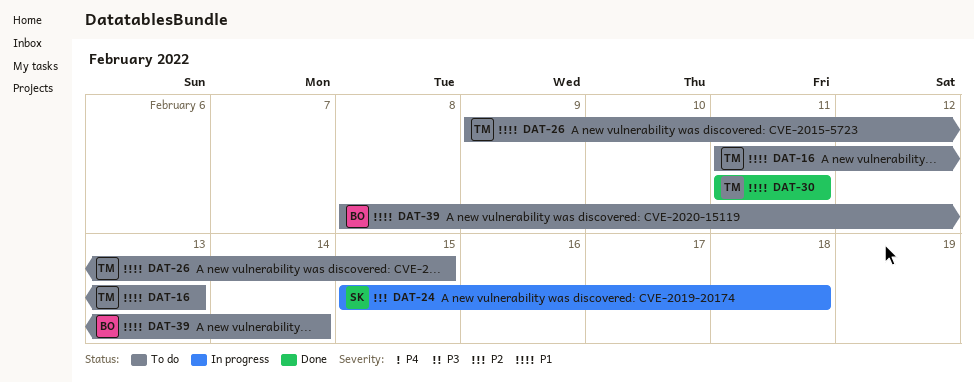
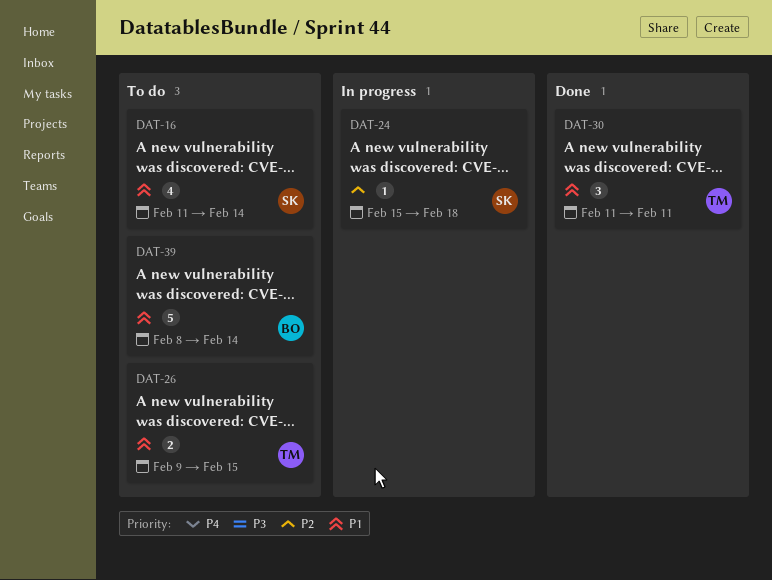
DAT-16, owner: TM -> SK
DAT-16, due: Feb 13 -> Feb 14

